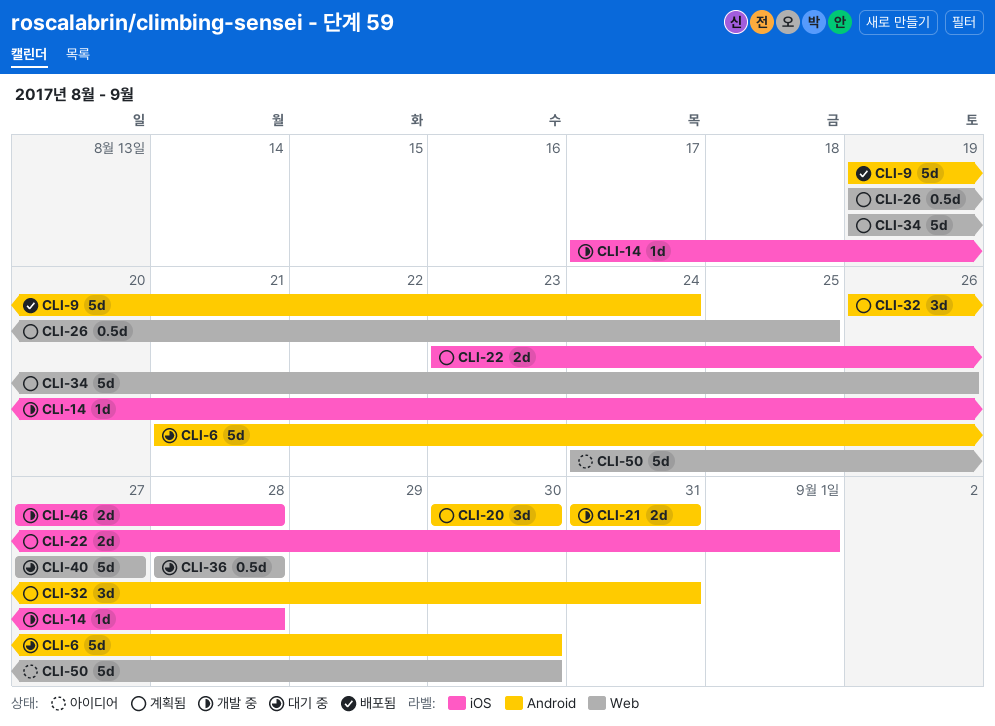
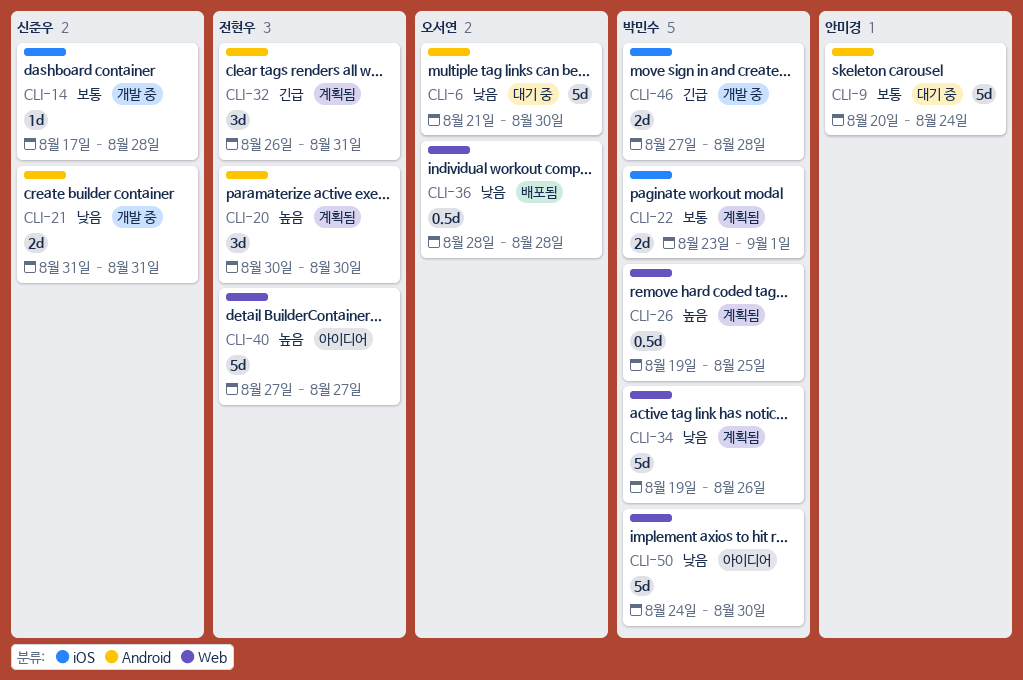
CLI-9, status: 배포됨 -> 대기 중
CLI-9, start: Aug 19 -> Aug 20
CLI-36, status: 대기 중 -> 배포됨
CLI-40, status: 대기 중 -> 아이디어

